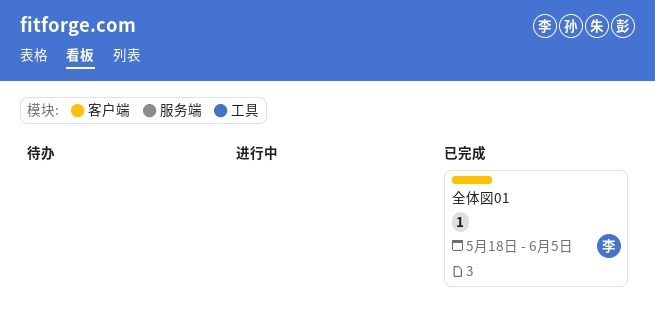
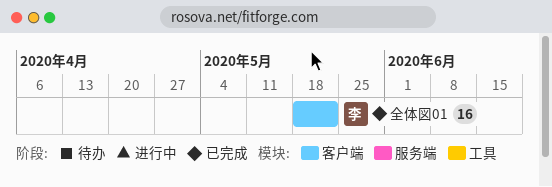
全体図01, estimate: 1 -> 16
全体図01, due: Jun 5 -> May 22

